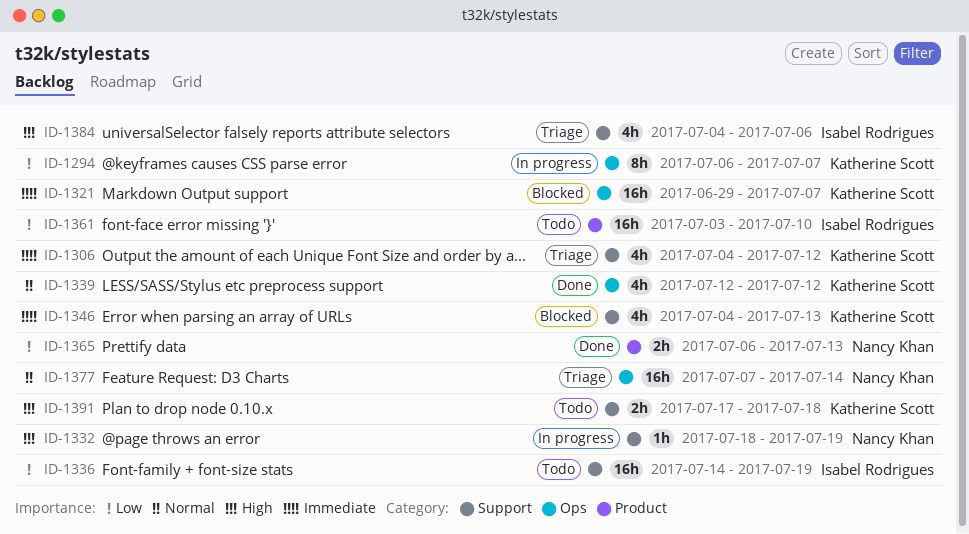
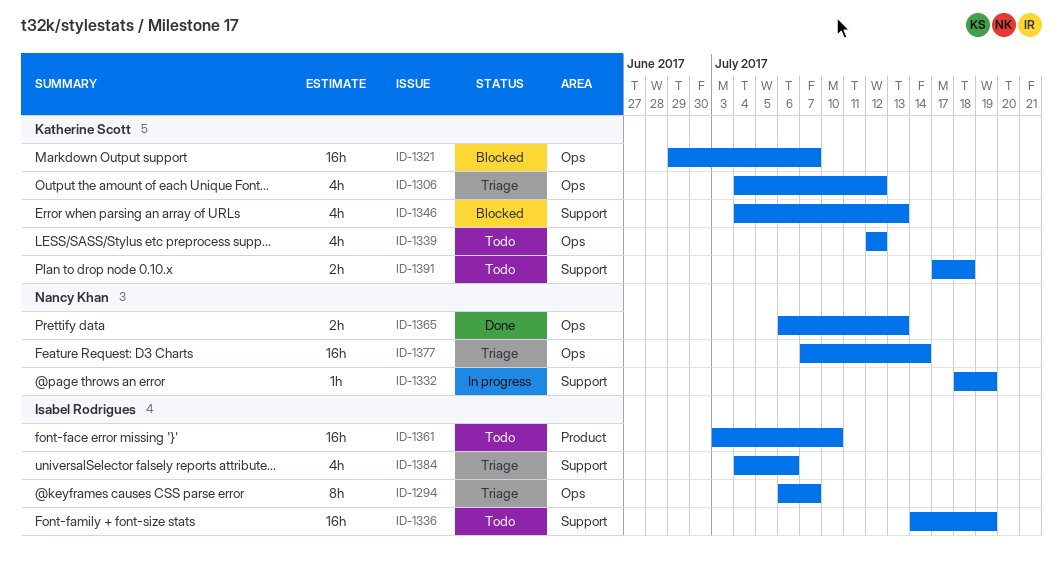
ID-1294, status: In progress -> Triage
ID-1294, owner: Katherine Scott -> Isabel Rodrigues
ID-1306, label: Support -> Ops
ID-1339, status: Done -> Todo
ID-1365, label: Product -> Ops

